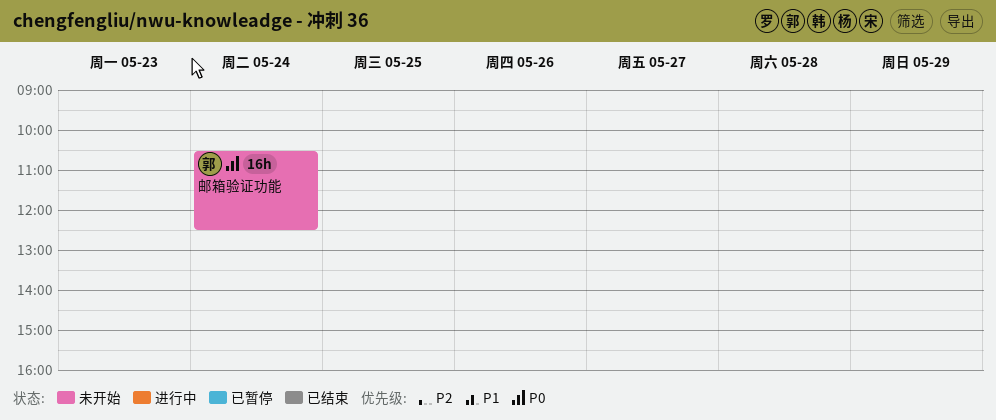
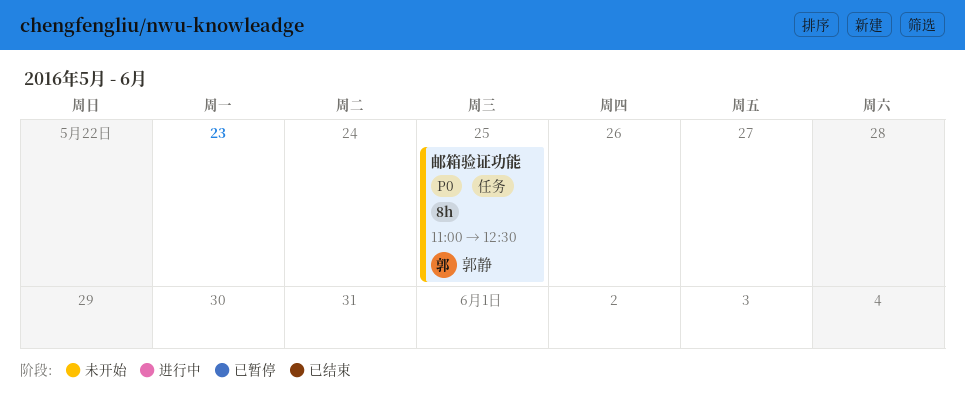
邮箱验证功能, estimate: 16h -> 8h
邮箱验证功能, day: May 24 -> May 25
邮箱验证功能, begins: 10:30 -> 11:00

